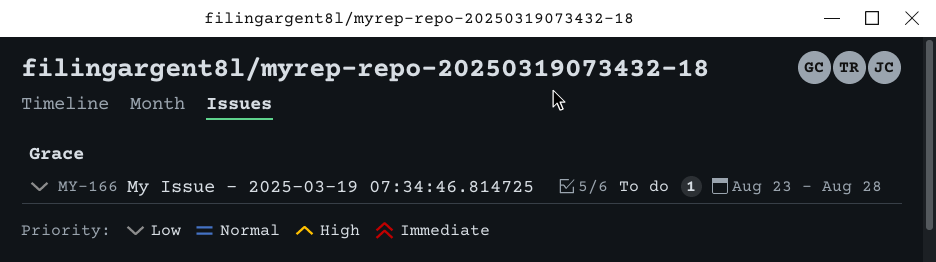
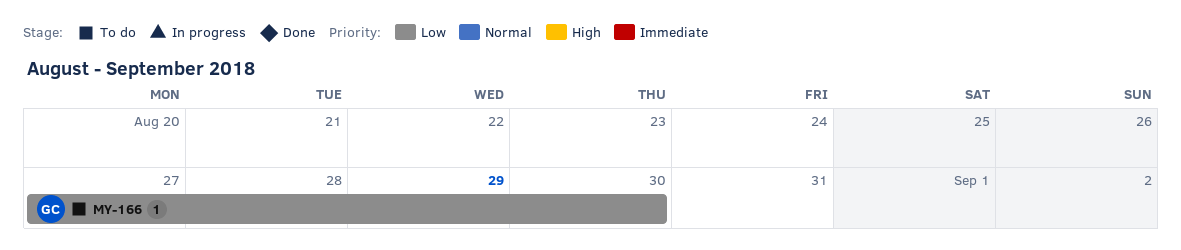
MY-166, start: Aug 23 -> Aug 27
MY-166, due: Aug 28 -> Aug 30

